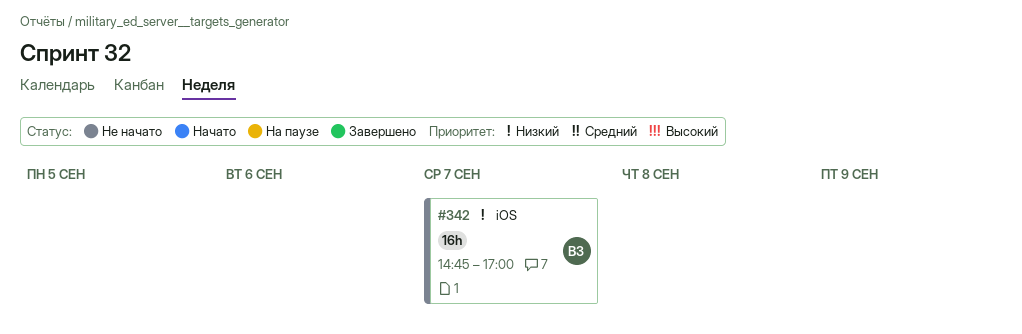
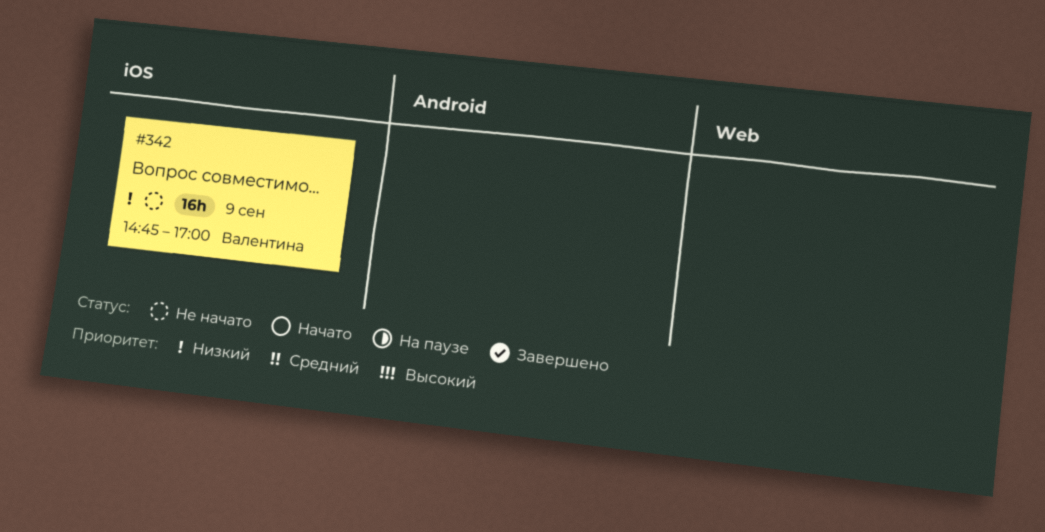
#342, day: Sep 7 -> Sep 9

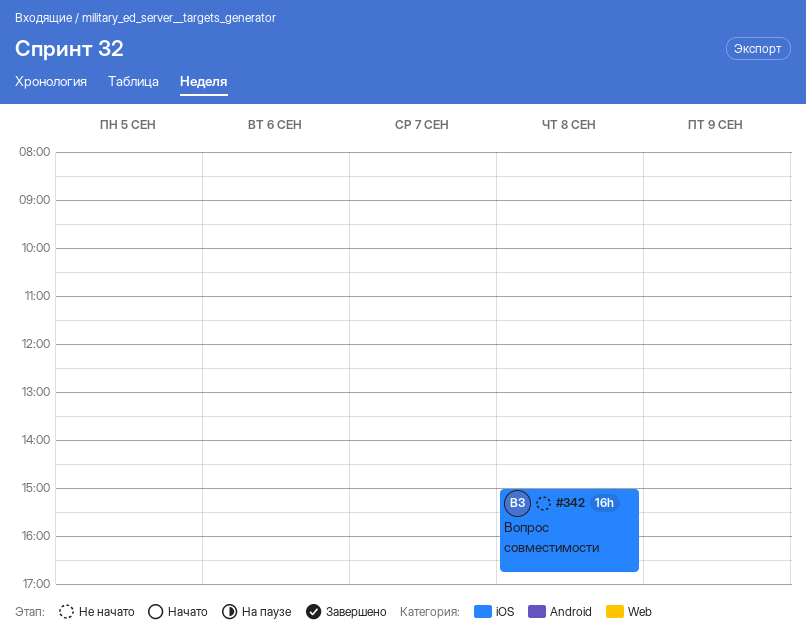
#342, day: Sep 9 -> Sep 8
#342, begins: 14:45 -> 15:00
#342, ends: 17:00 -> 16:45

